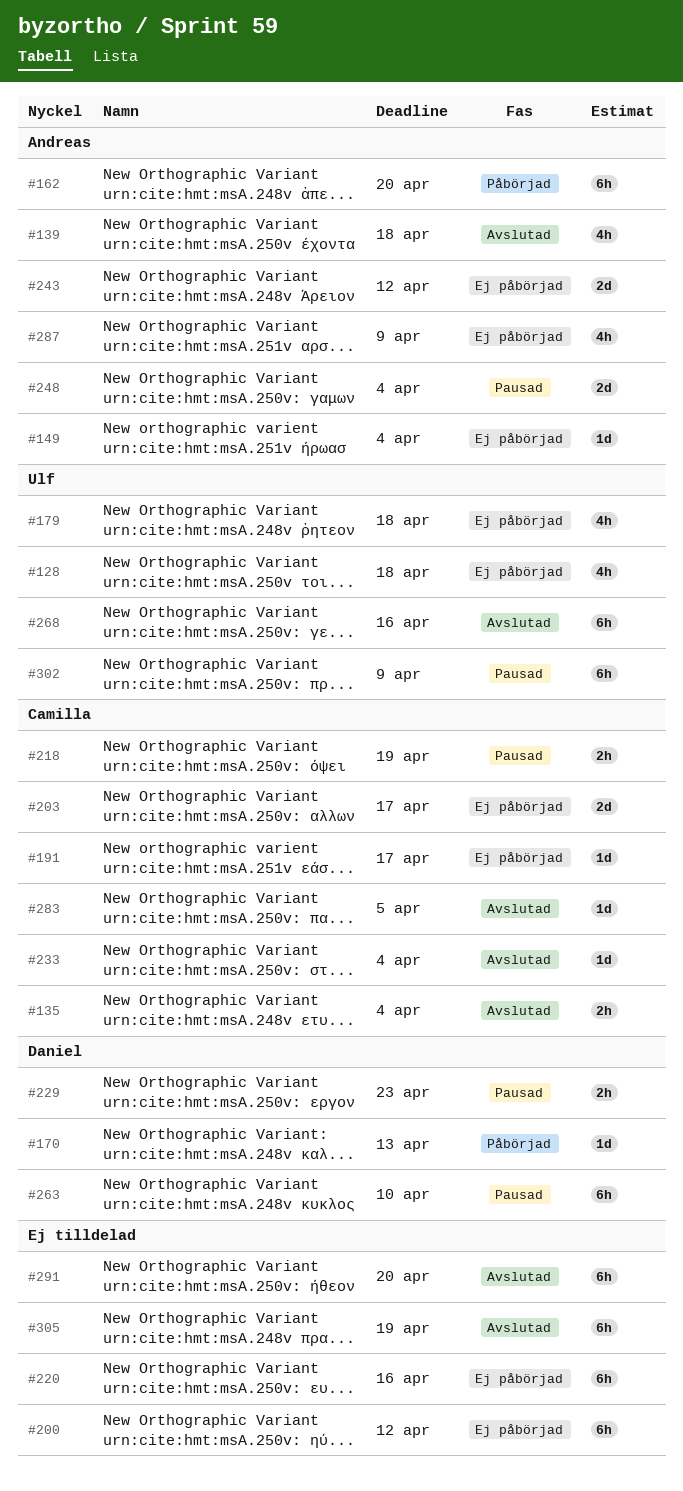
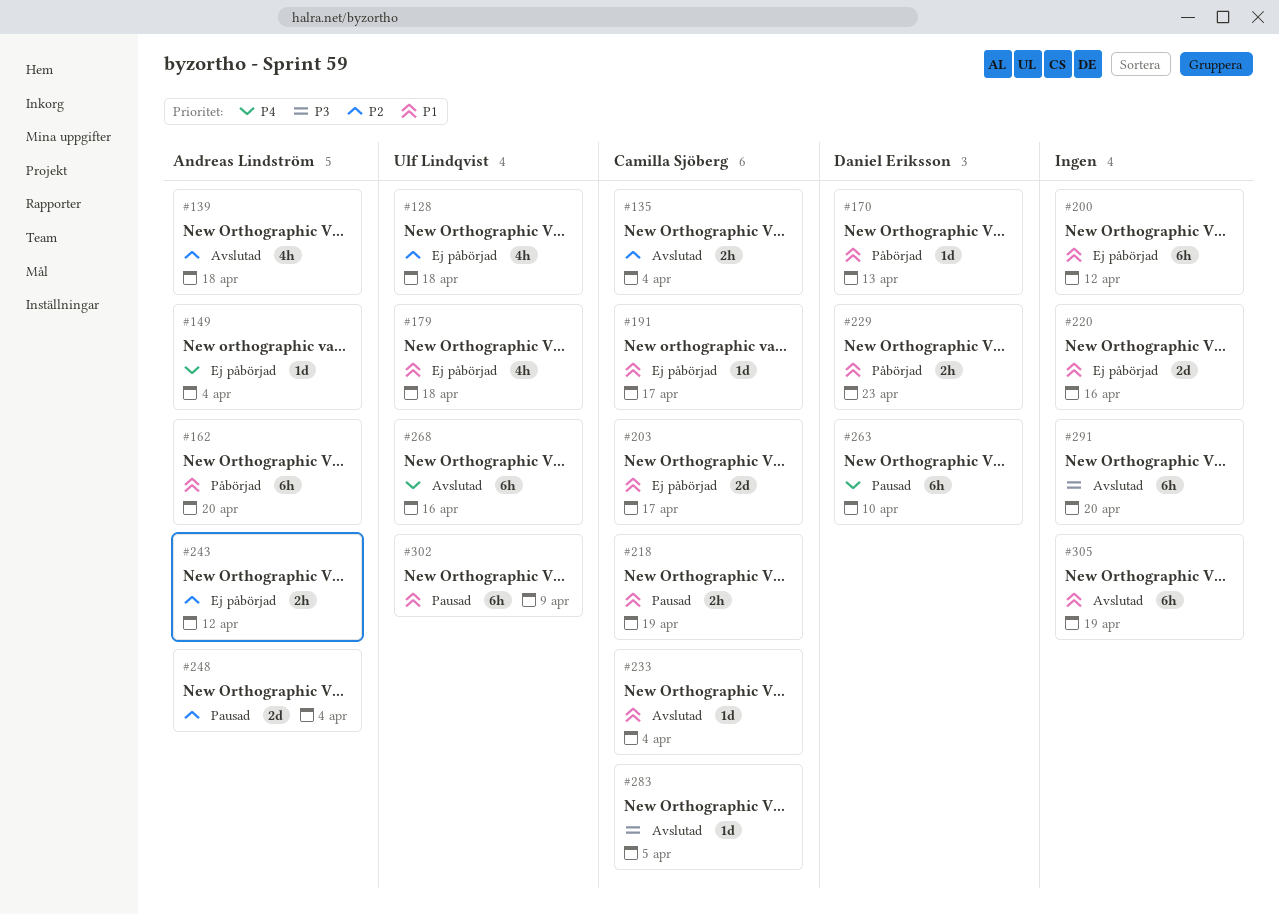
#220, estimate: 6h -> 2d
#229, status: Pausad -> Påbörjad
#243, estimate: 2d -> 2h
#287: present -> none

